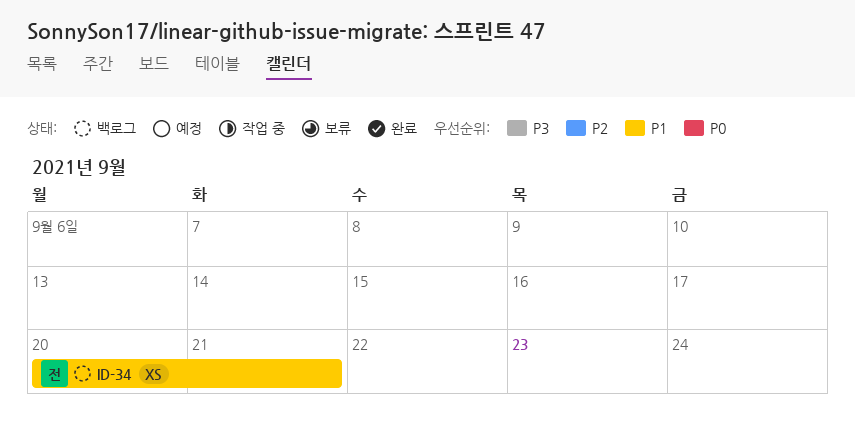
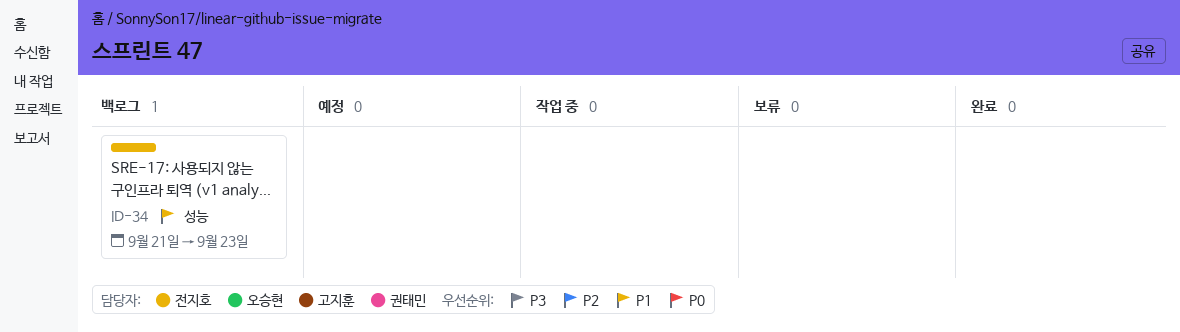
ID-34, start: Sep 20 -> Sep 21
ID-34, due: Sep 21 -> Sep 23

